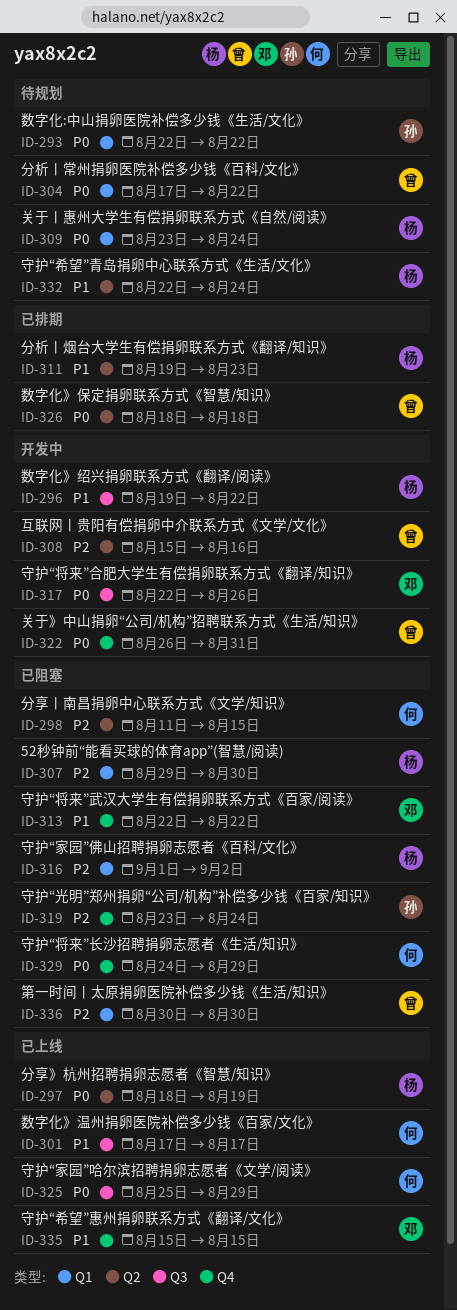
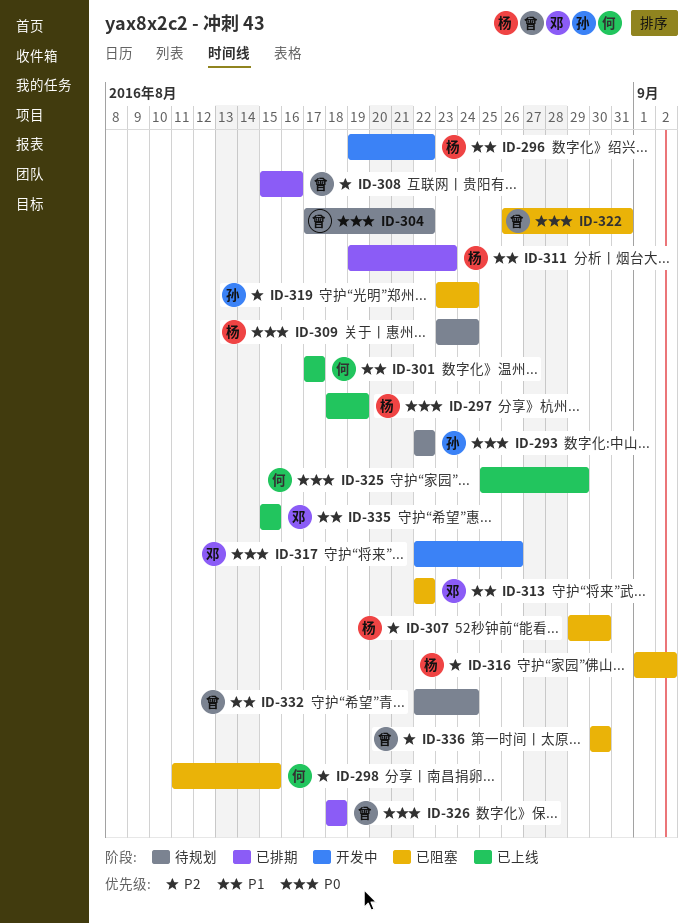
ID-308, status: 开发中 -> 已排期
ID-322, status: 开发中 -> 已阻塞
ID-329: present -> none
ID-332, owner: 杨 -> 曾

